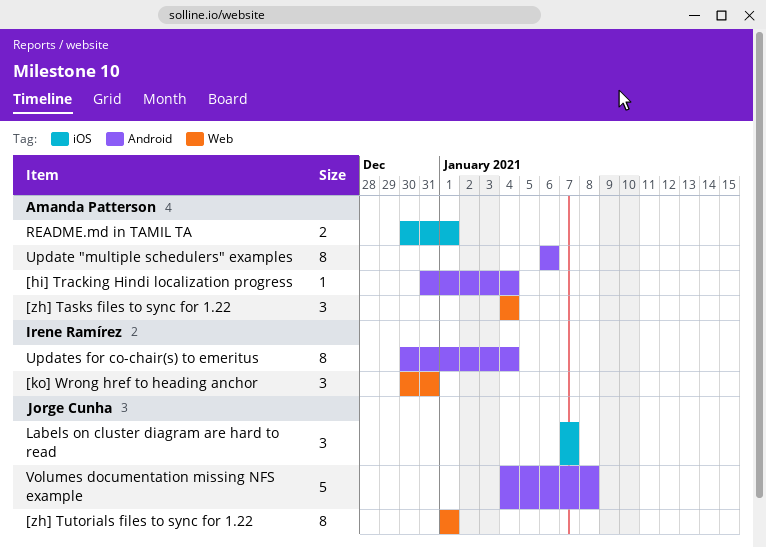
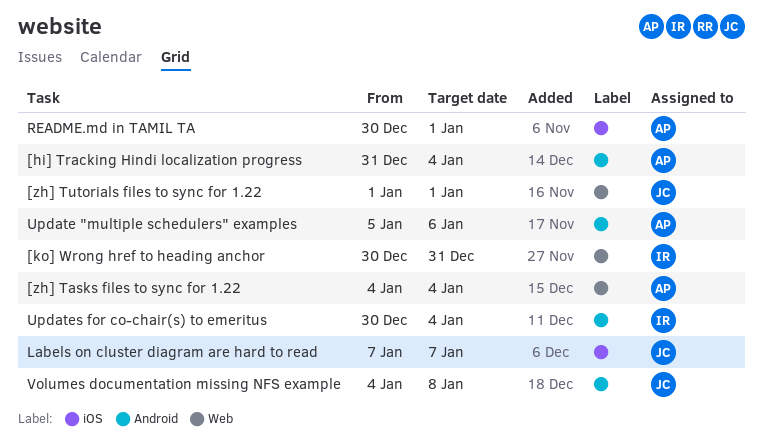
Update "multiple schedulers" examples, start: Jan 6 -> Jan 5

